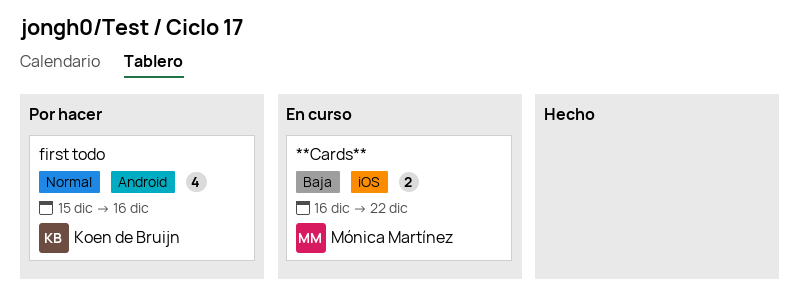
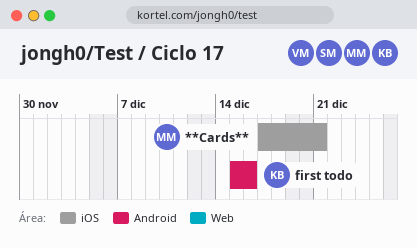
**Cards**, start: Dec 16 -> Dec 17
**Cards**, due: Dec 22 -> Dec 21

